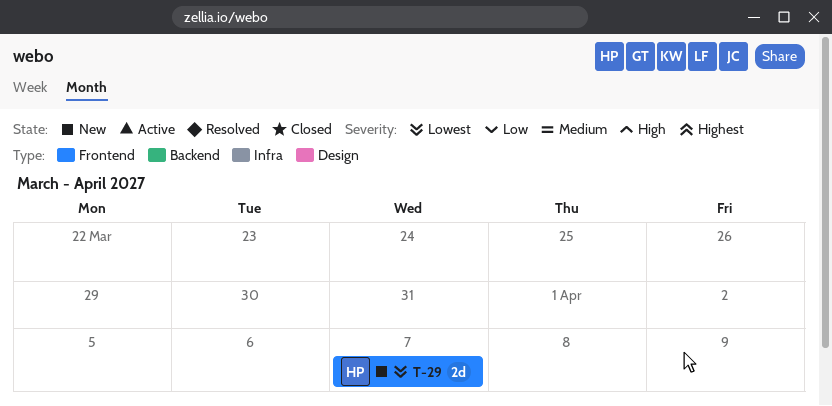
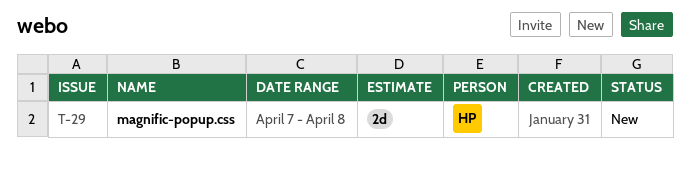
T-29, due: Apr 7 -> Apr 8

